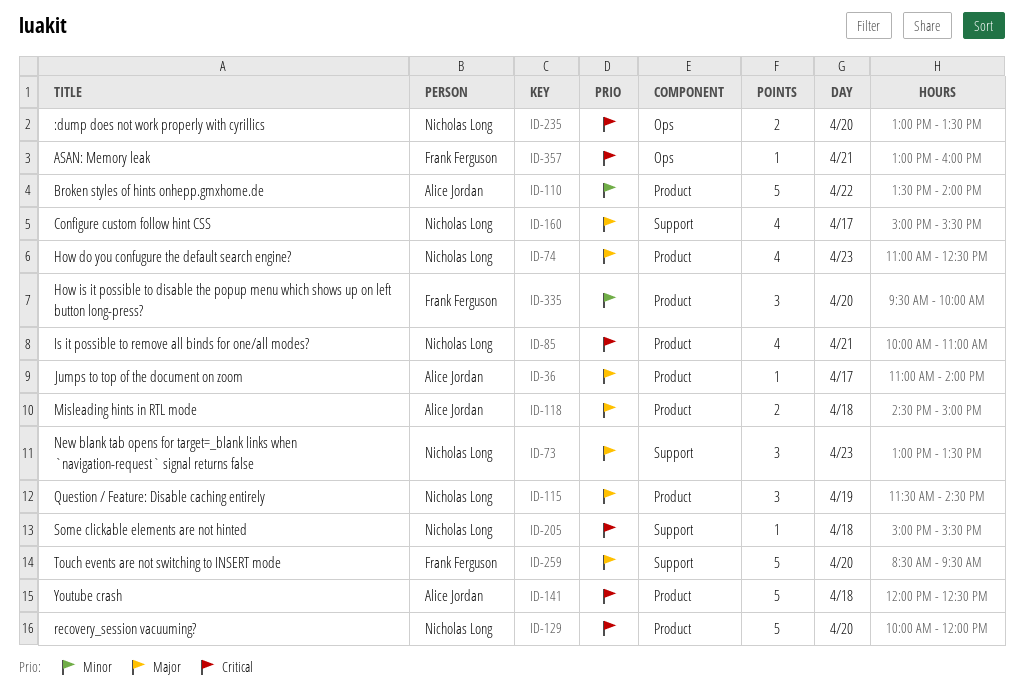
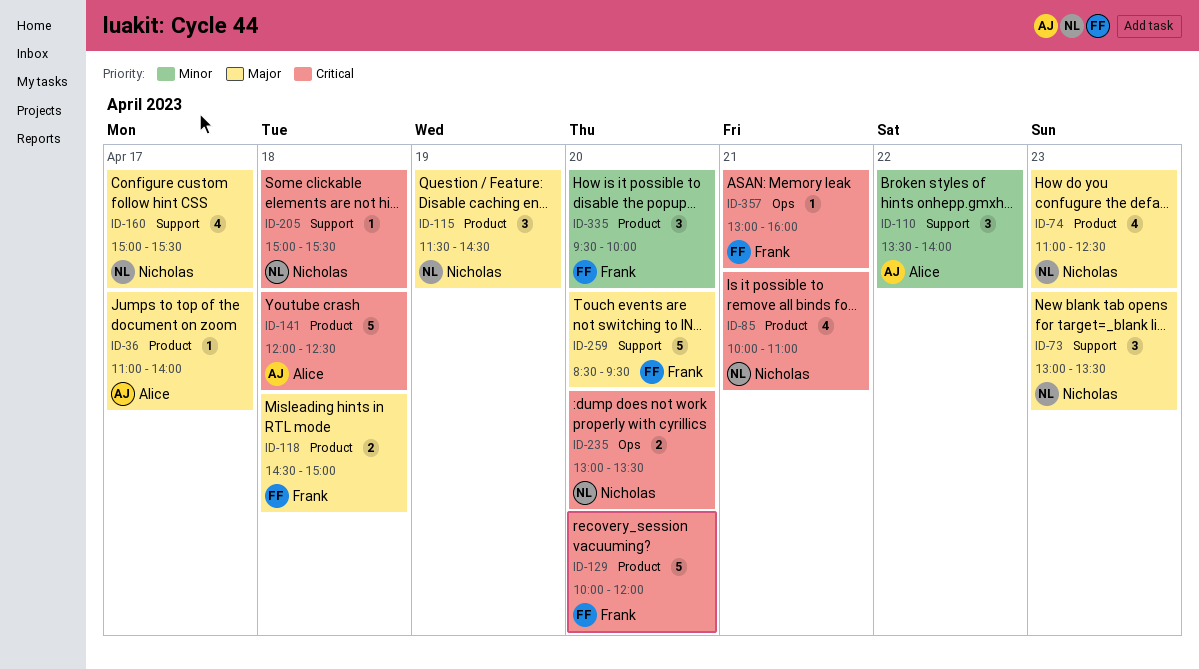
ID-110, label: Product -> Support
ID-110, estimate: 5 -> 3
ID-118, owner: Alice Jordan -> Frank Ferguson
ID-129, owner: Nicholas Long -> Frank Ferguson

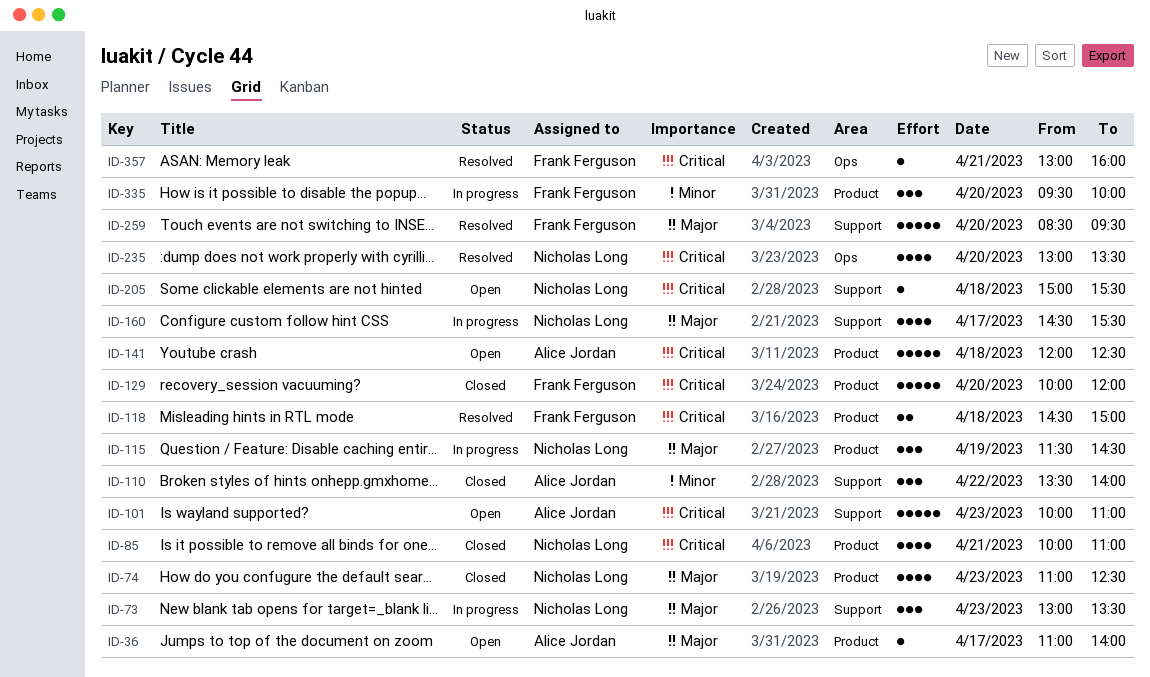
ID-101: none -> present
ID-118, priority: Major -> Critical
ID-160, begins: 15:00 -> 14:30
ID-235, estimate: 2 -> 4

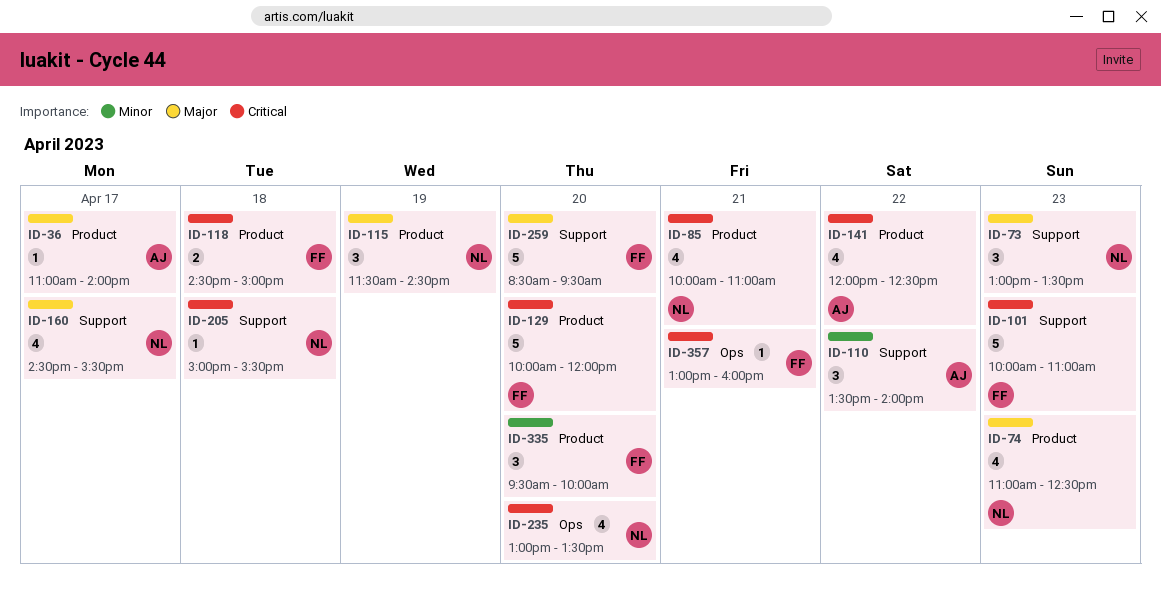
ID-101, owner: Alice Jordan -> Frank Ferguson
ID-141, estimate: 5 -> 4
ID-141, day: Apr 18 -> Apr 22

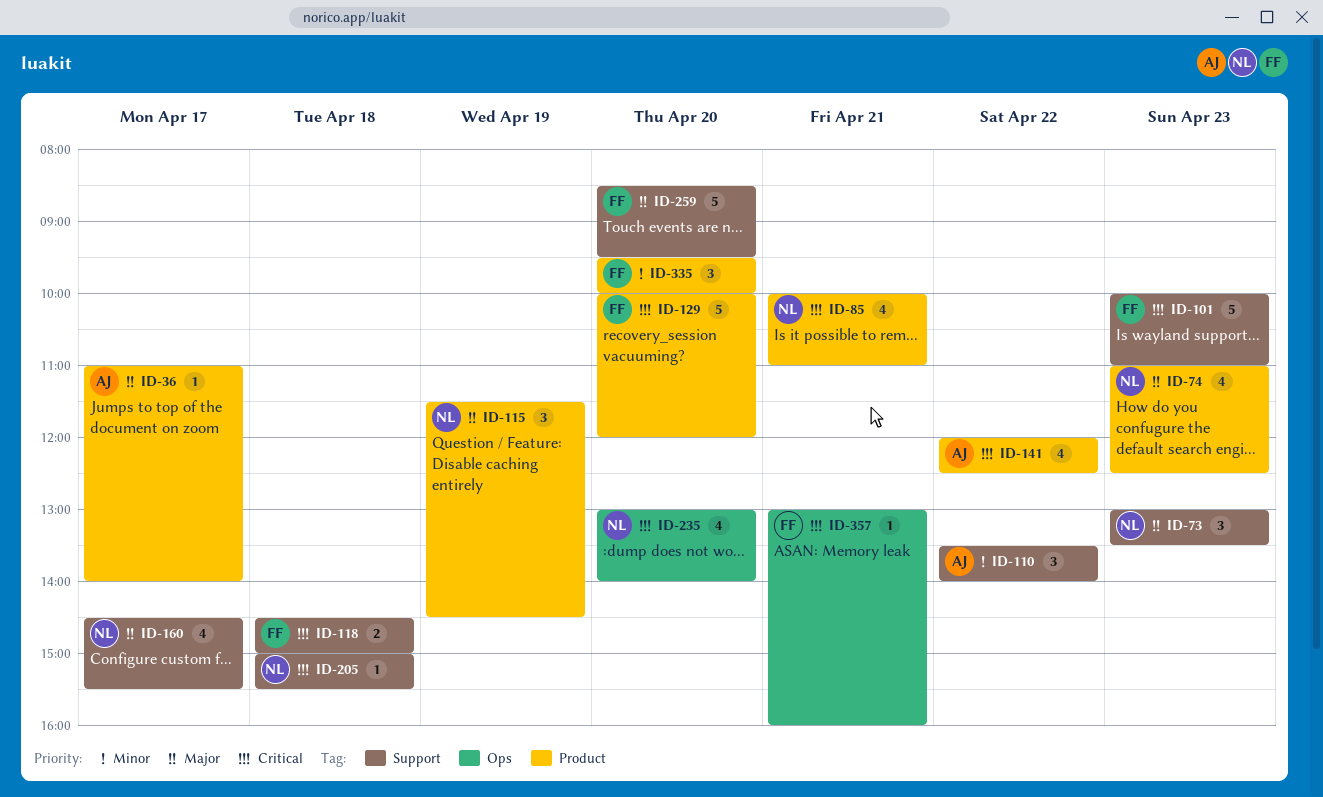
ID-118, label: Product -> Support
ID-235, ends: 13:30 -> 14:00

